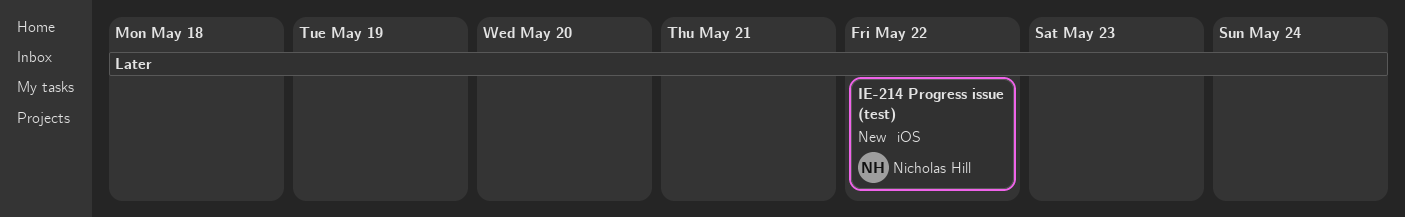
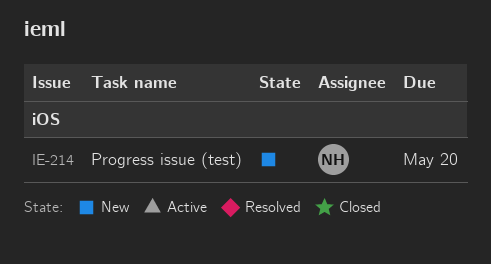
IE-214, due: May 22 -> May 20

